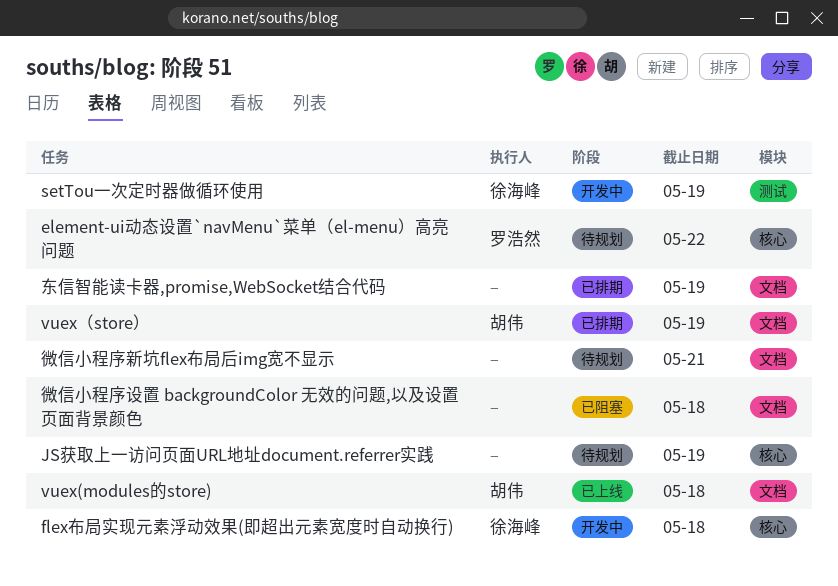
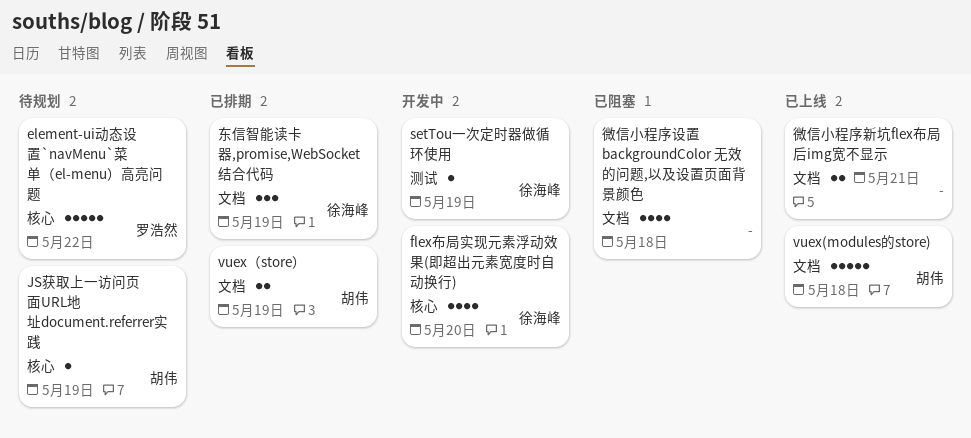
flex布局实现元素浮动效果(即超出元素宽度时自动换行), due: May 18 -> May 20
JS获取上一访问页面URL地址document.referrer实践, owner: none -> 胡伟
东信智能读卡器,promise,WebSocket结合代码, owner: none -> 徐海峰
微信小程序新坑flex布局后img宽不显示, status: 待规划 -> 已上线

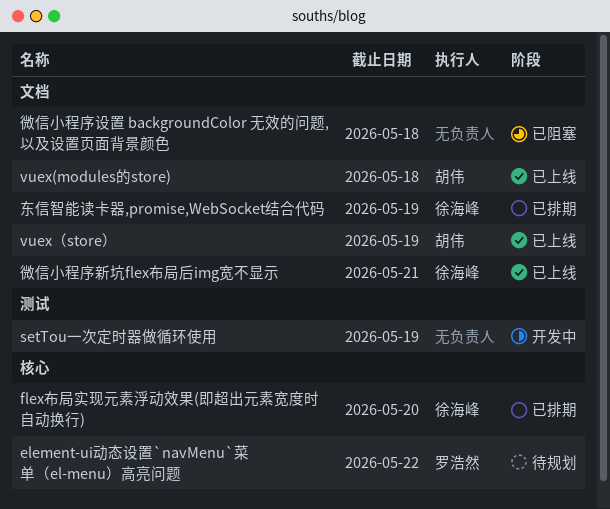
flex布局实现元素浮动效果(即超出元素宽度时自动换行), status: 开发中 -> 已排期
JS获取上一访问页面URL地址document.referrer实践: present -> none
setTou一次定时器做循环使用, owner: 徐海峰 -> none
vuex（store）, status: 已排期 -> 已上线
微信小程序新坑flex布局后img宽不显示, owner: none -> 徐海峰

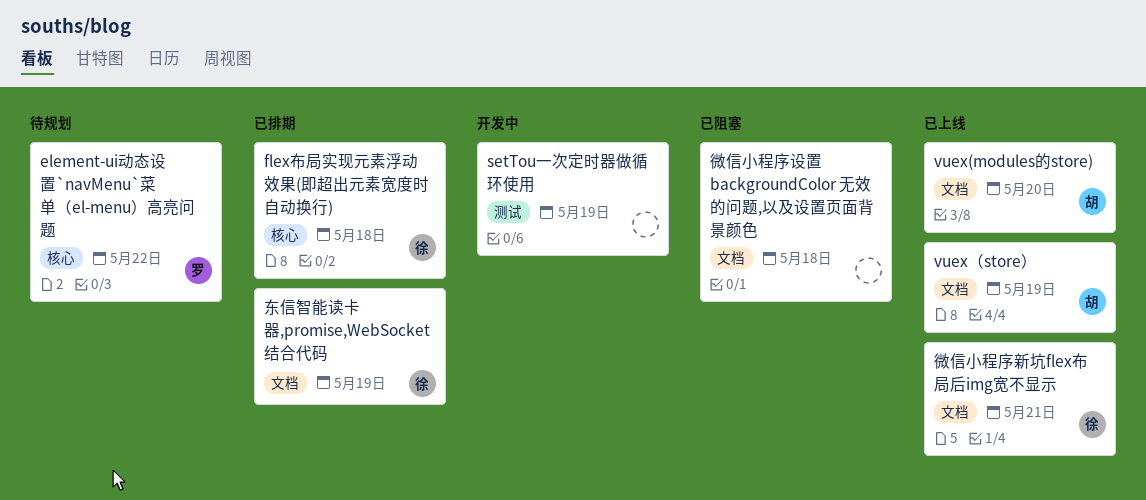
flex布局实现元素浮动效果(即超出元素宽度时自动换行), due: May 20 -> May 18
vuex(modules的store), due: May 18 -> May 20

